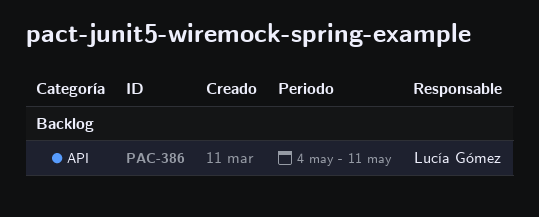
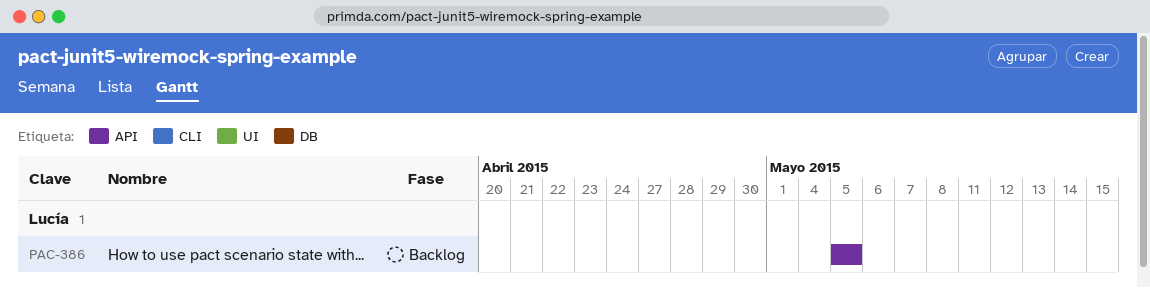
PAC-386, start: May 4 -> May 5
PAC-386, due: May 11 -> May 5

